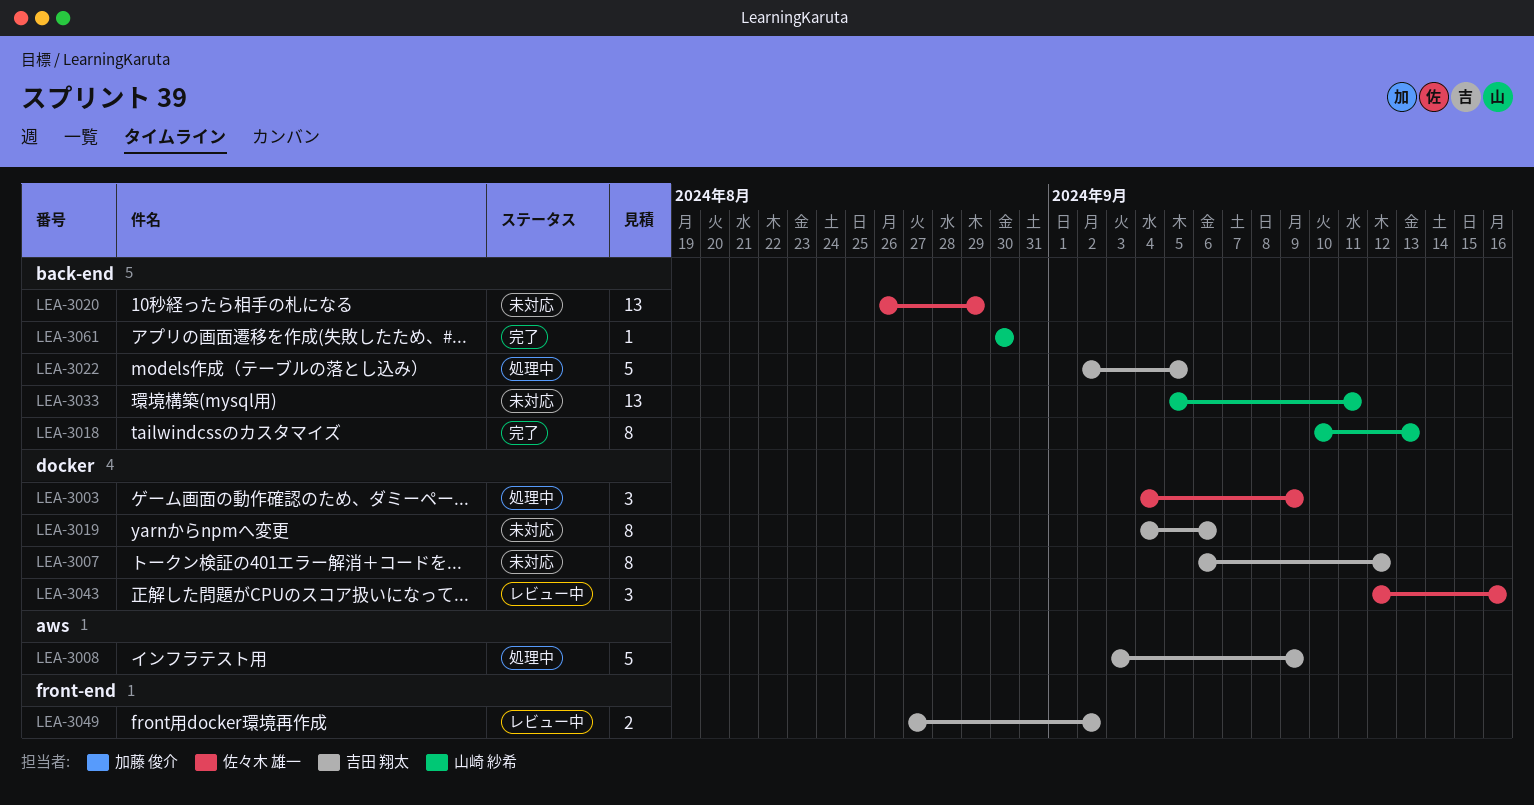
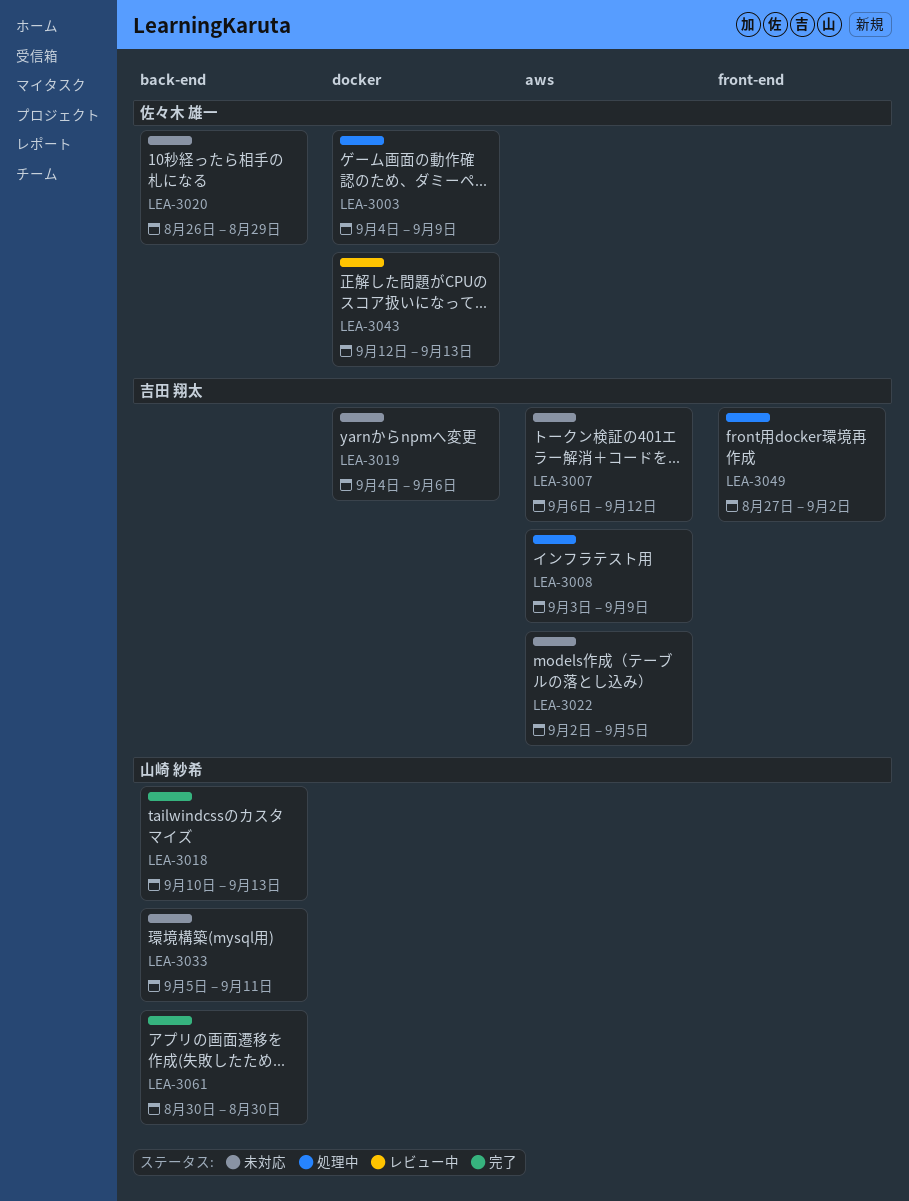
LEA-3007, label: docker -> aws
LEA-3022, status: 処理中 -> 未対応
LEA-3022, label: back-end -> aws
LEA-3043, due: Sep 16 -> Sep 13
LEA-3049, status: レビュー中 -> 処理中

